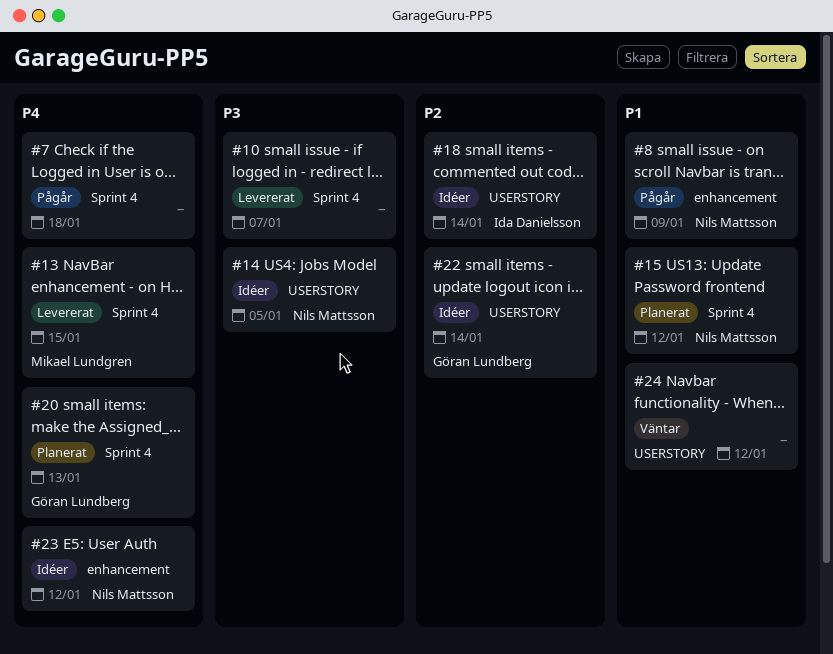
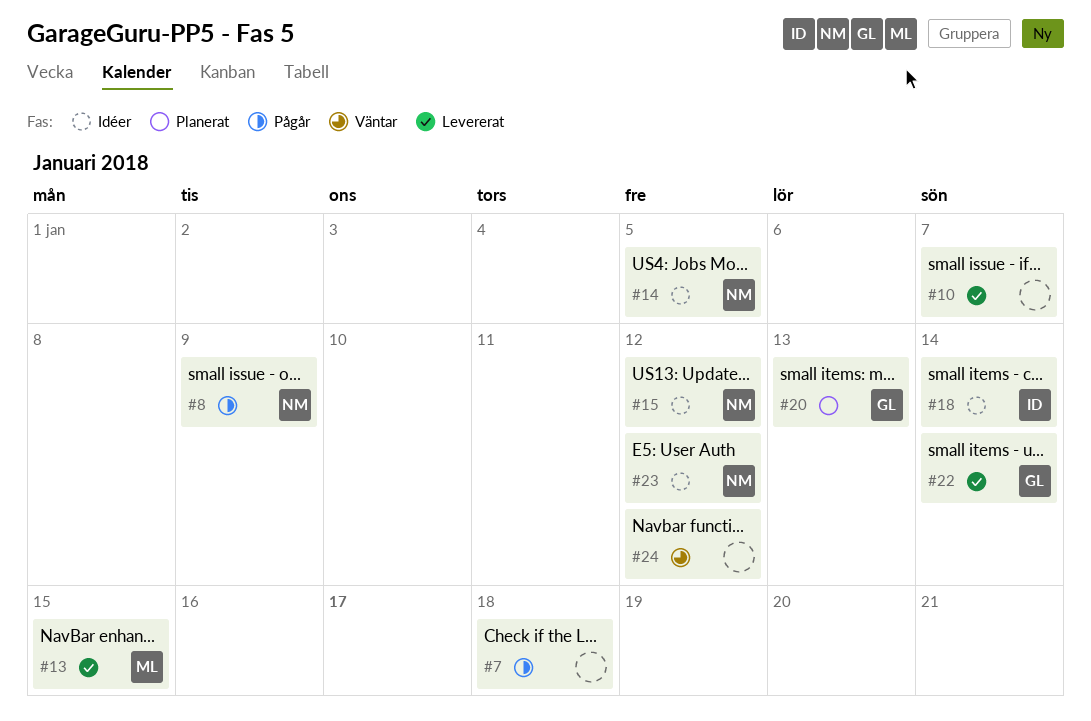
#15, status: Planerat -> Idéer
#22, status: Idéer -> Levererat

